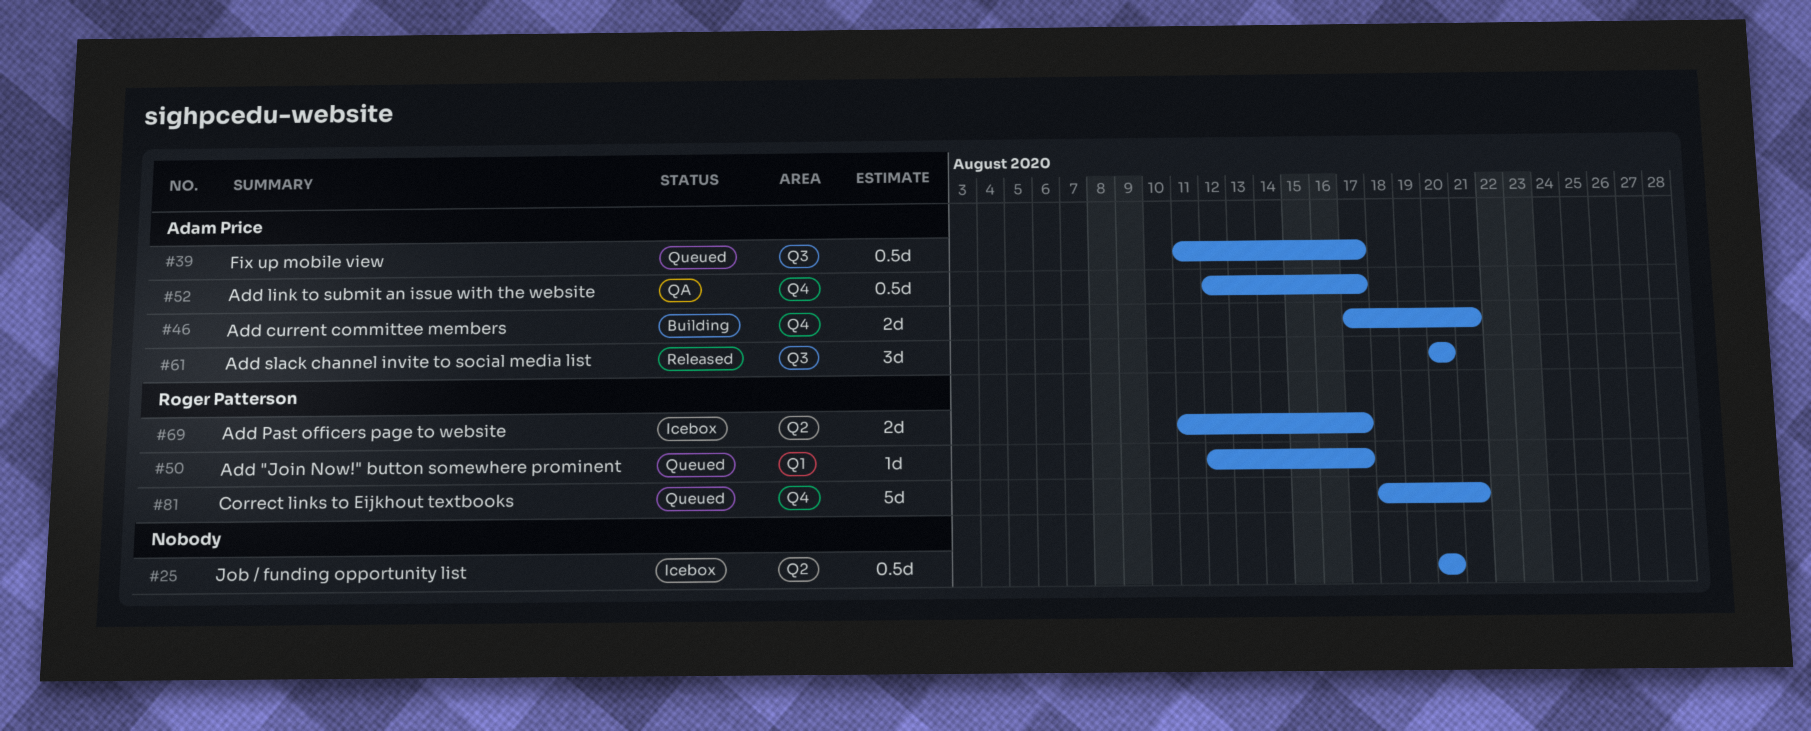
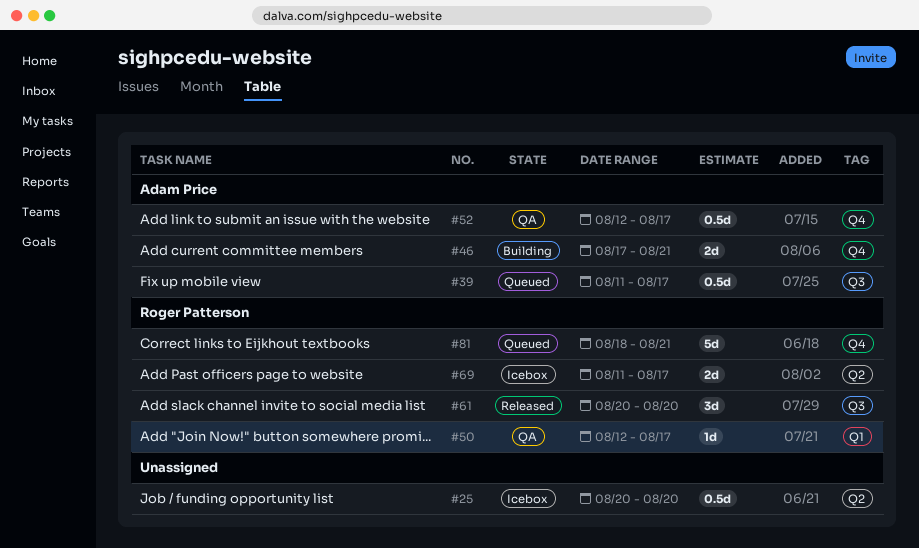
#50, status: Queued -> QA
#61, owner: Adam Price -> Roger Patterson

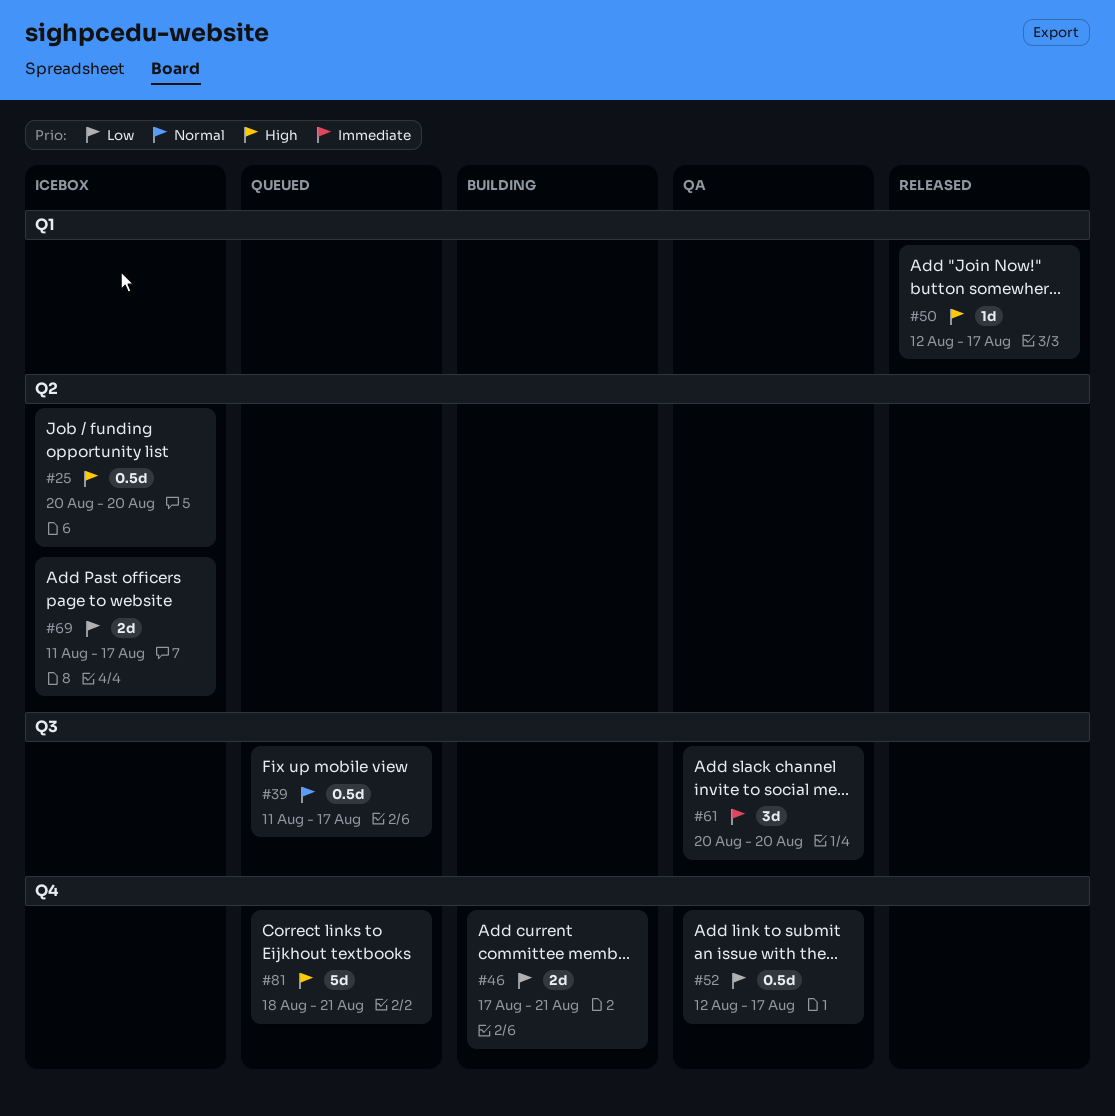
#50, status: QA -> Released
#61, status: Released -> QA

